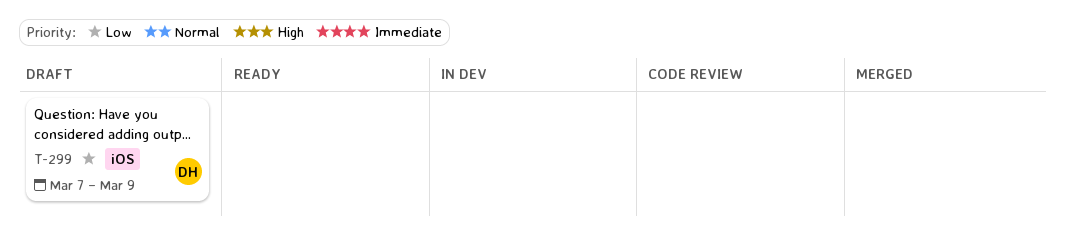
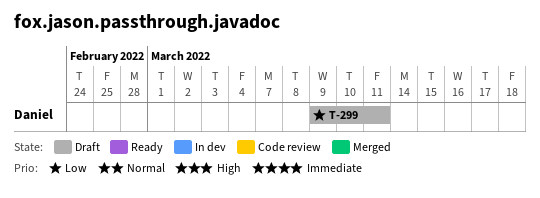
T-299, start: Mar 7 -> Mar 9
T-299, due: Mar 9 -> Mar 11

